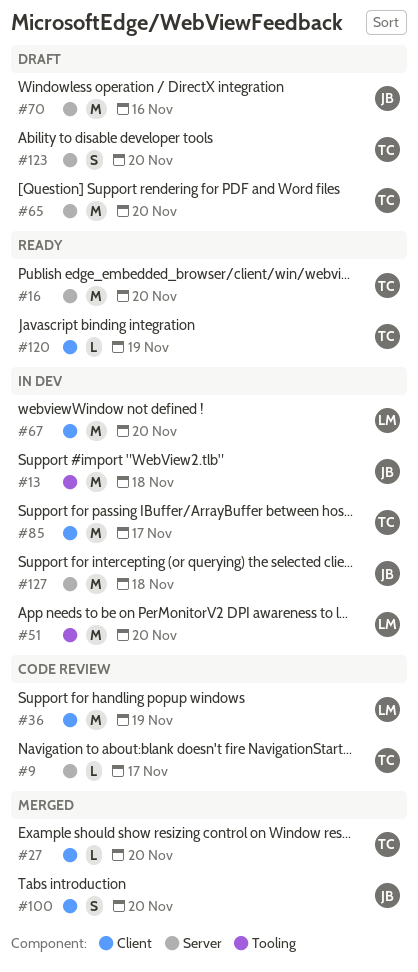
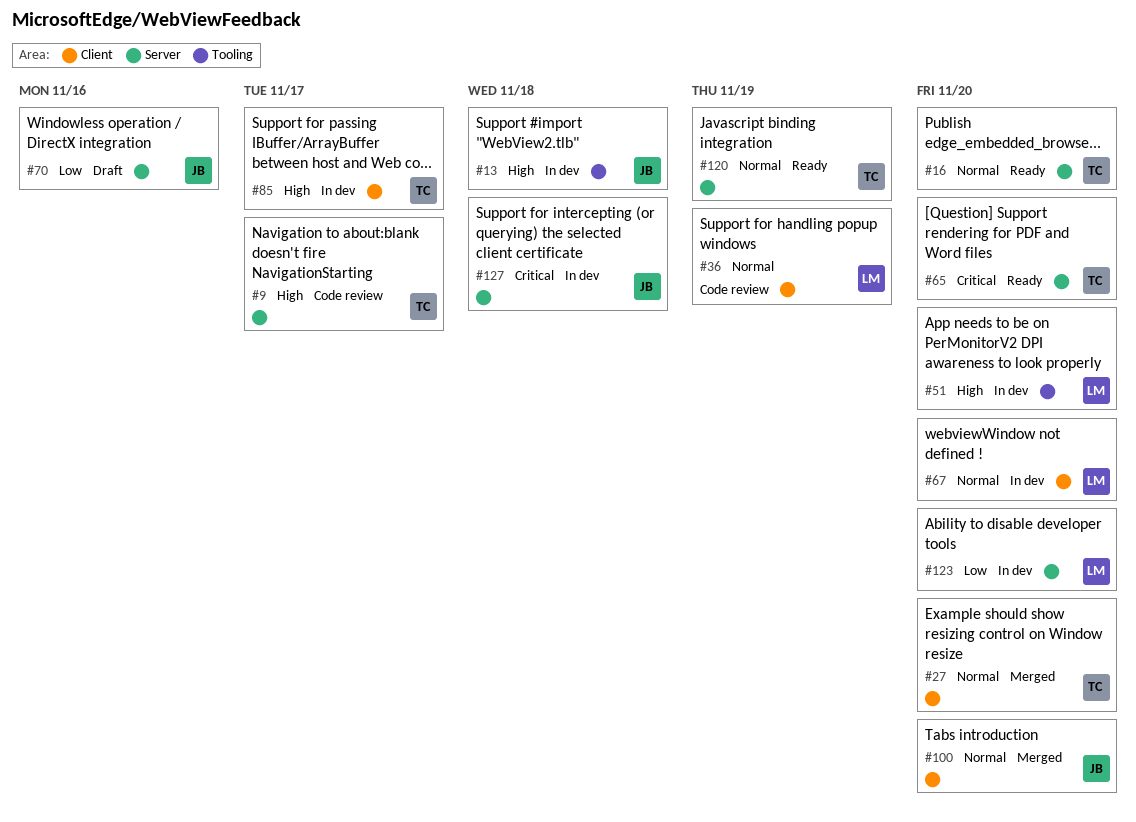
#65, status: Draft -> Ready
#120, label: Client -> Server
#123, status: Draft -> In dev
#123, owner: TC -> LM

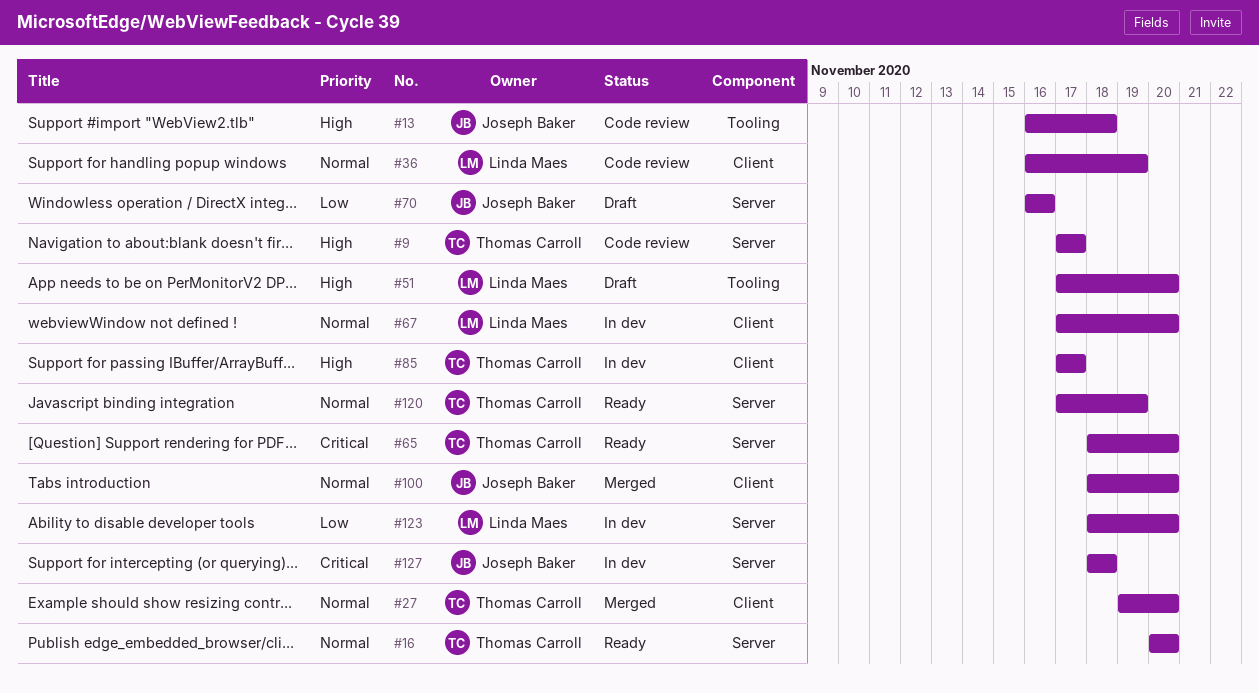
#13, status: In dev -> Code review
#51, status: In dev -> Draft

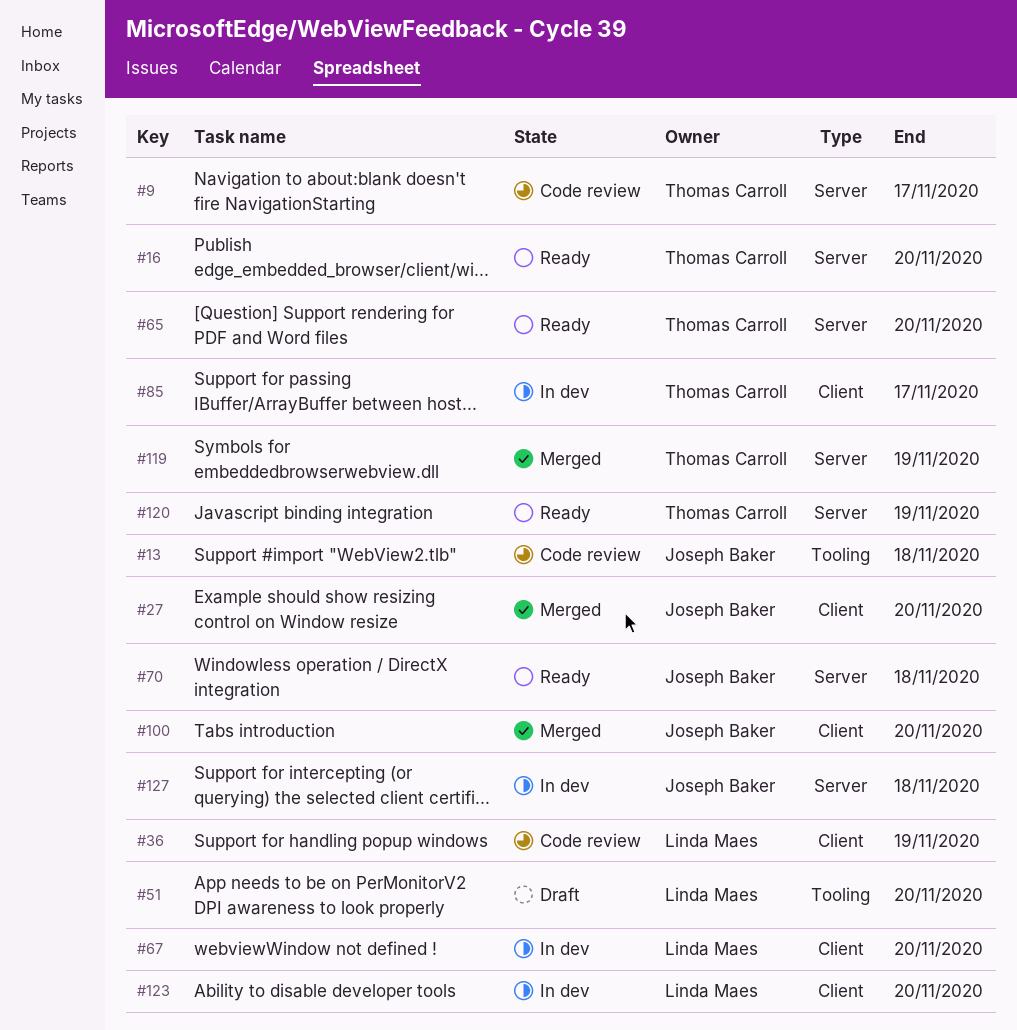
#27, owner: Thomas Carroll -> Joseph Baker
#70, status: Draft -> Ready
#70, due: Nov 16 -> Nov 18
#119: none -> present
#123, label: Server -> Client

